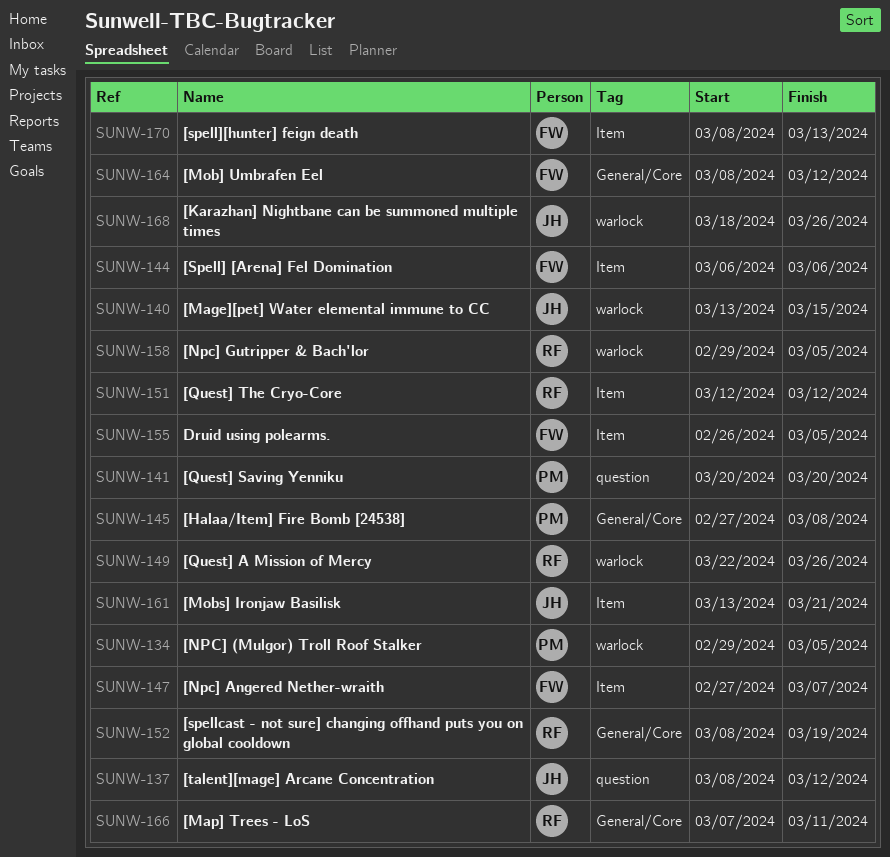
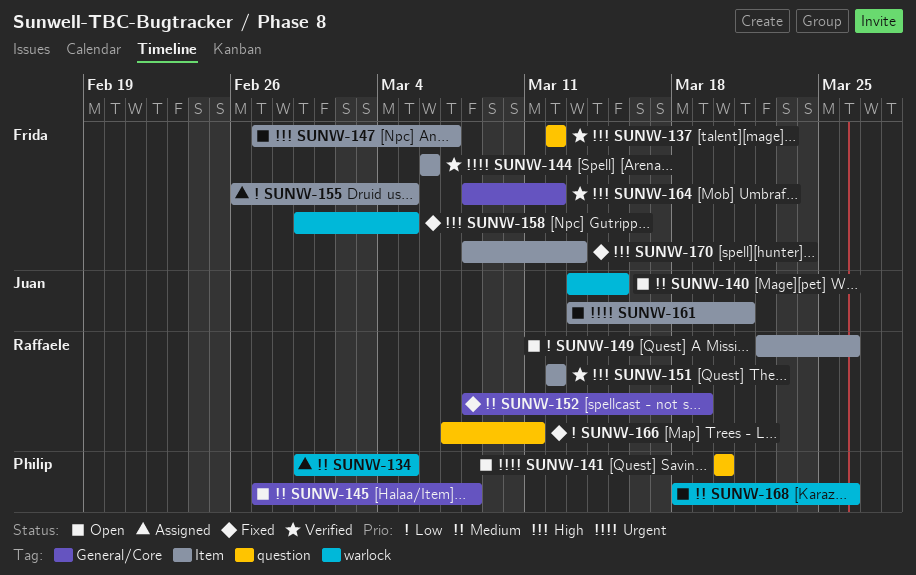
SUNW-137, owner: Juan -> Frida
SUNW-137, start: Mar 8 -> Mar 12
SUNW-149, label: warlock -> Item
SUNW-158, owner: Raffaele -> Frida
SUNW-166, label: General/Core -> question
SUNW-168, owner: Juan -> Philip

